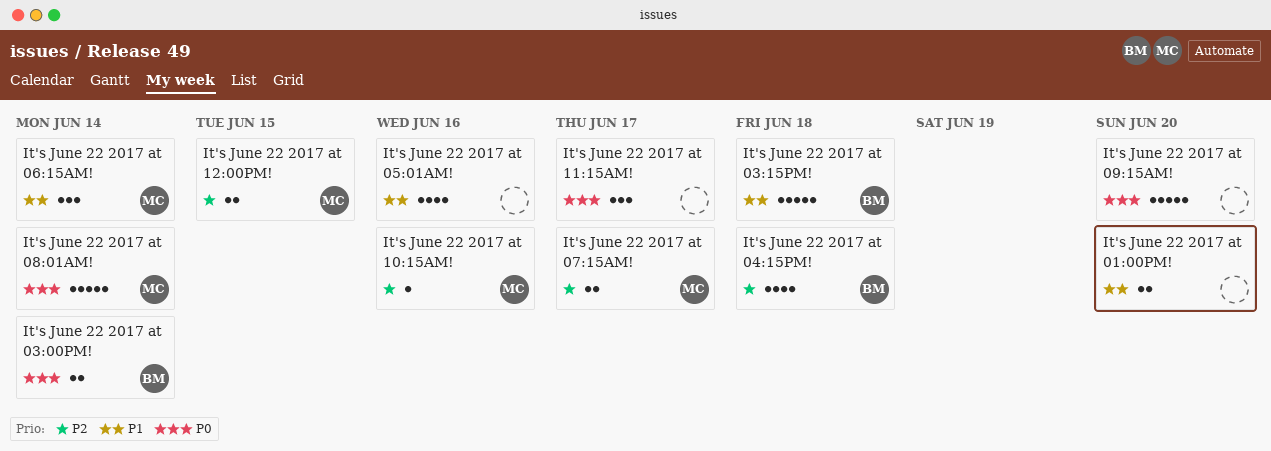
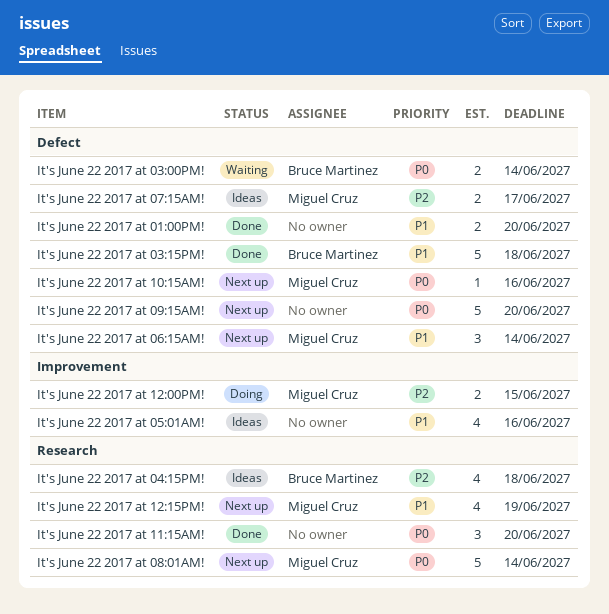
It's June 22 2017 at 10:15AM!, priority: P2 -> P0
It's June 22 2017 at 11:15AM!, due: Jun 17 -> Jun 20
It's June 22 2017 at 12:15PM!: none -> present

